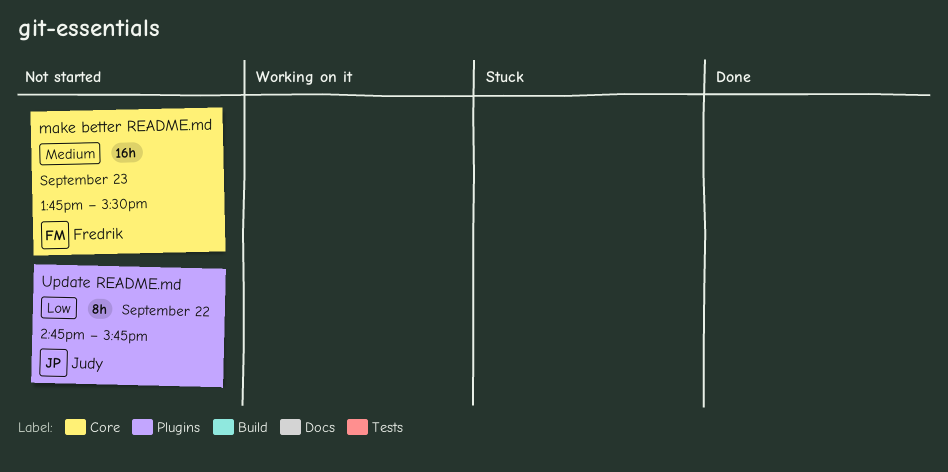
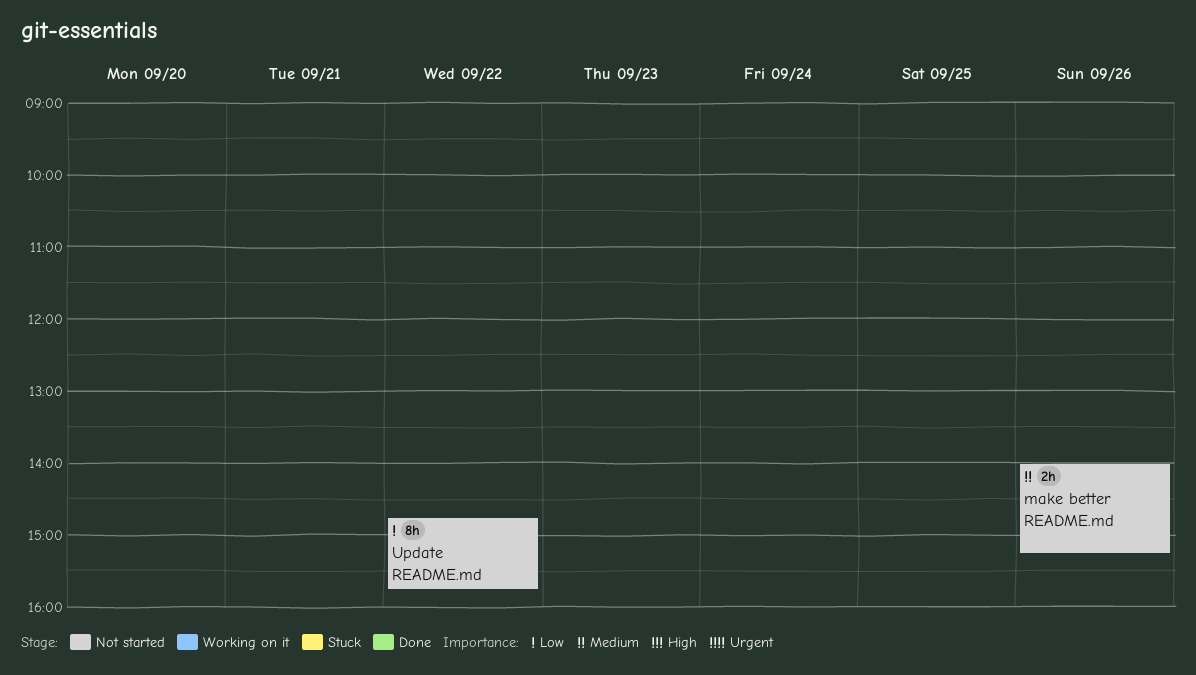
make better README.md, estimate: 16h -> 2h
make better README.md, day: Sep 23 -> Sep 26
make better README.md, begins: 13:45 -> 14:00
make better README.md, ends: 15:30 -> 15:15

